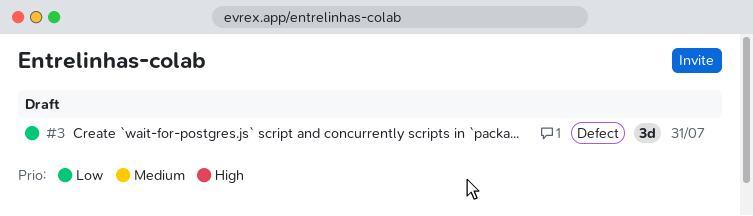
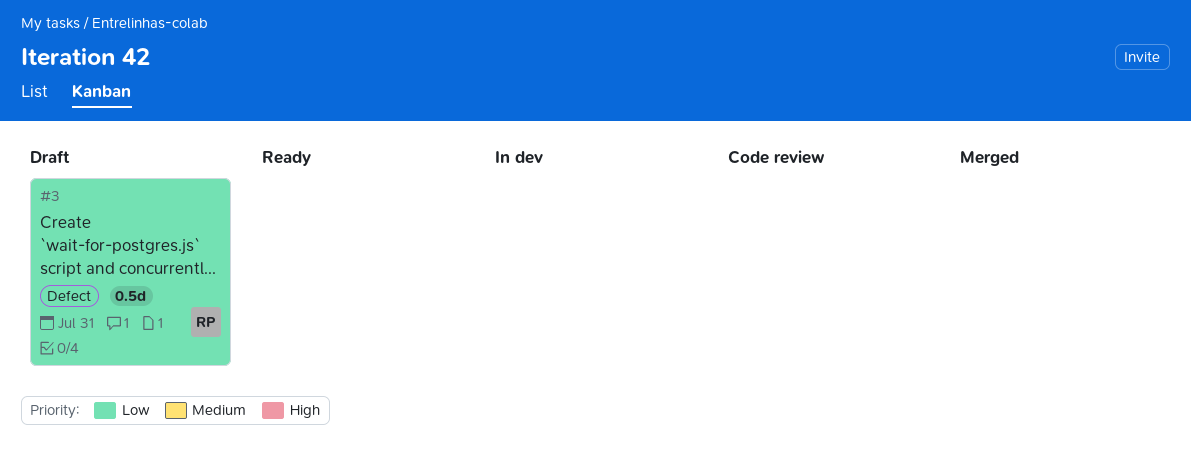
#3, estimate: 3d -> 0.5d

